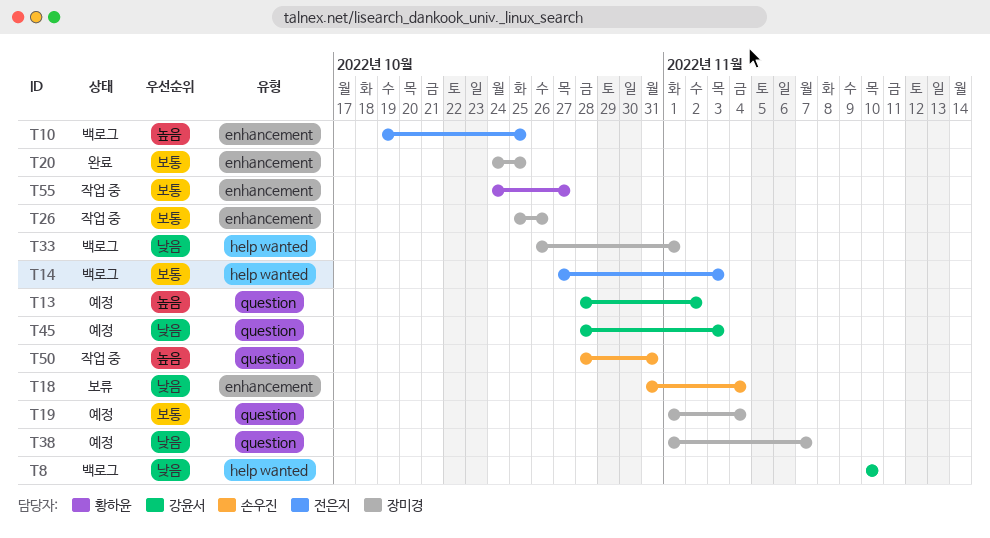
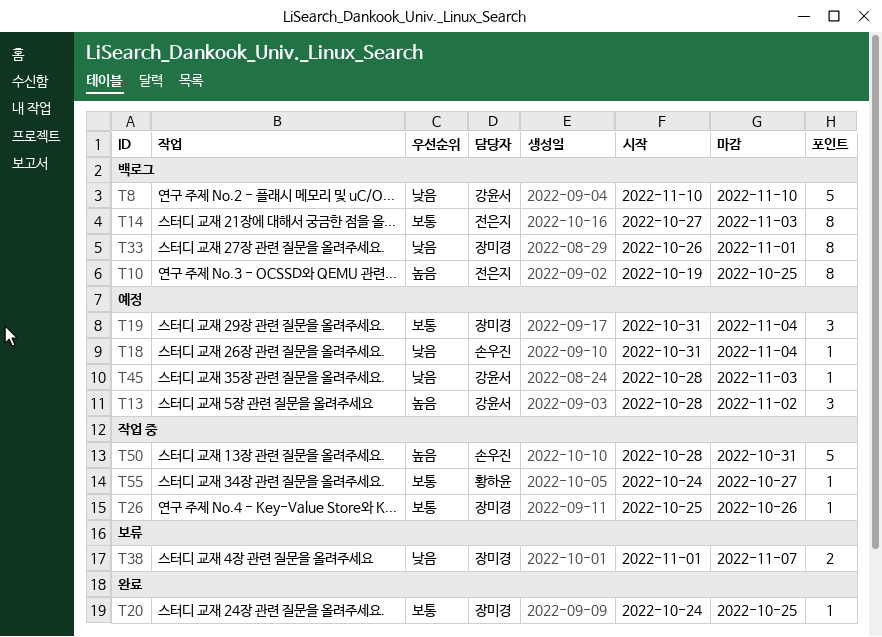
T18, status: 보류 -> 예정
T19, start: Nov 1 -> Oct 31
T38, status: 예정 -> 보류

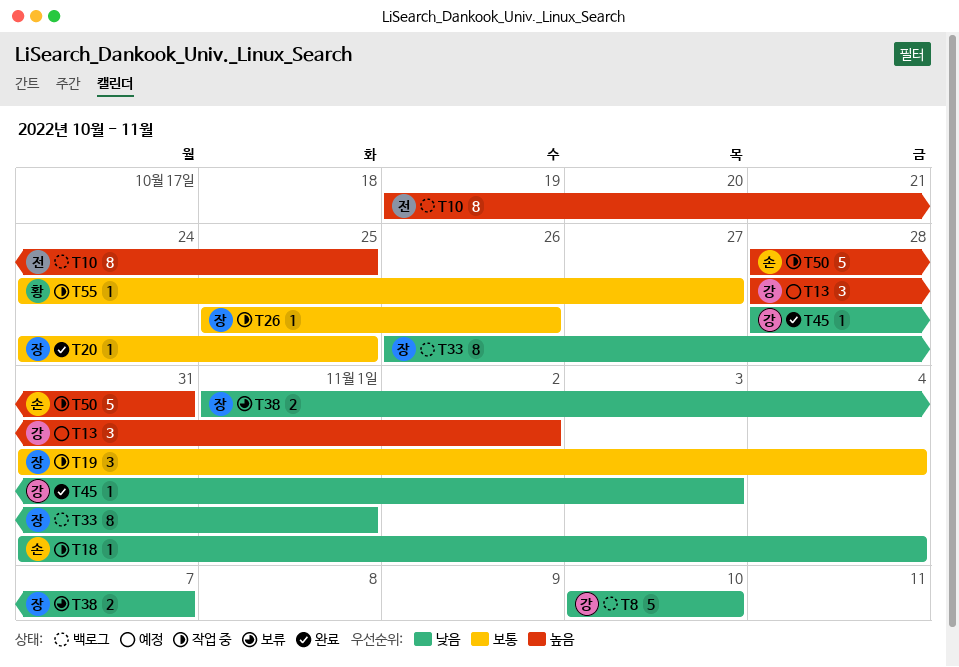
T14: present -> none
T18, status: 예정 -> 작업 중
T19, status: 예정 -> 작업 중
T45, status: 예정 -> 완료

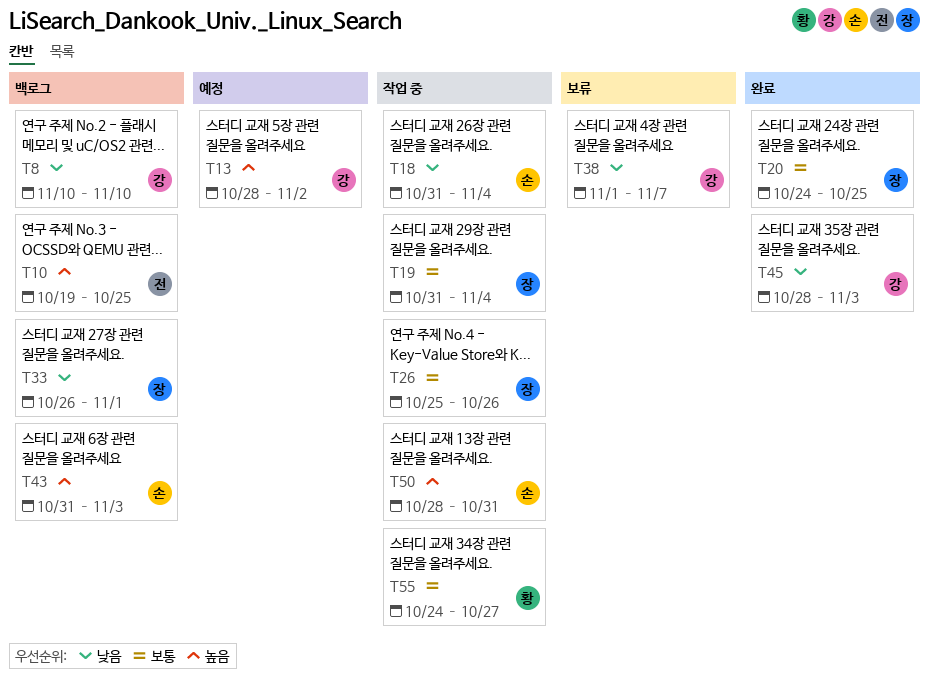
T38, owner: 장 -> 강
T43: none -> present

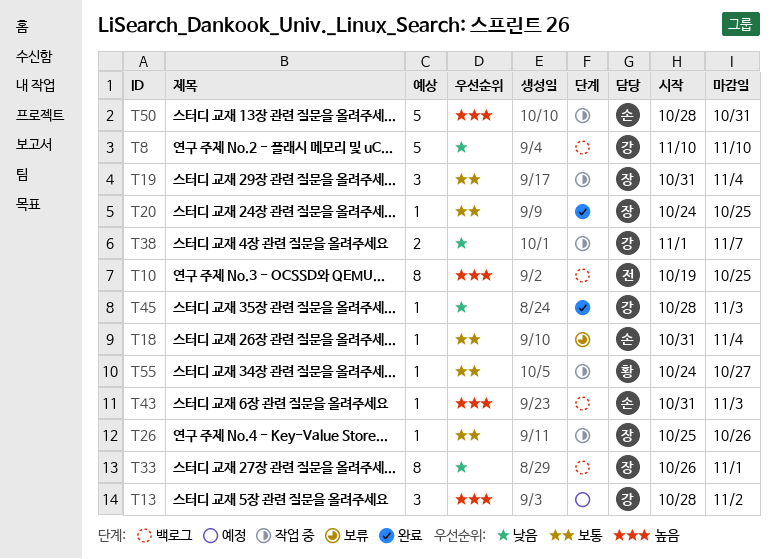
T18, status: 작업 중 -> 보류
T18, priority: 낮음 -> 보통
T38, status: 보류 -> 작업 중

